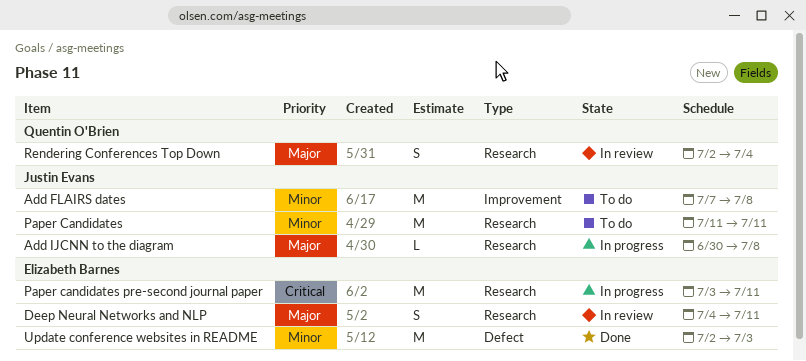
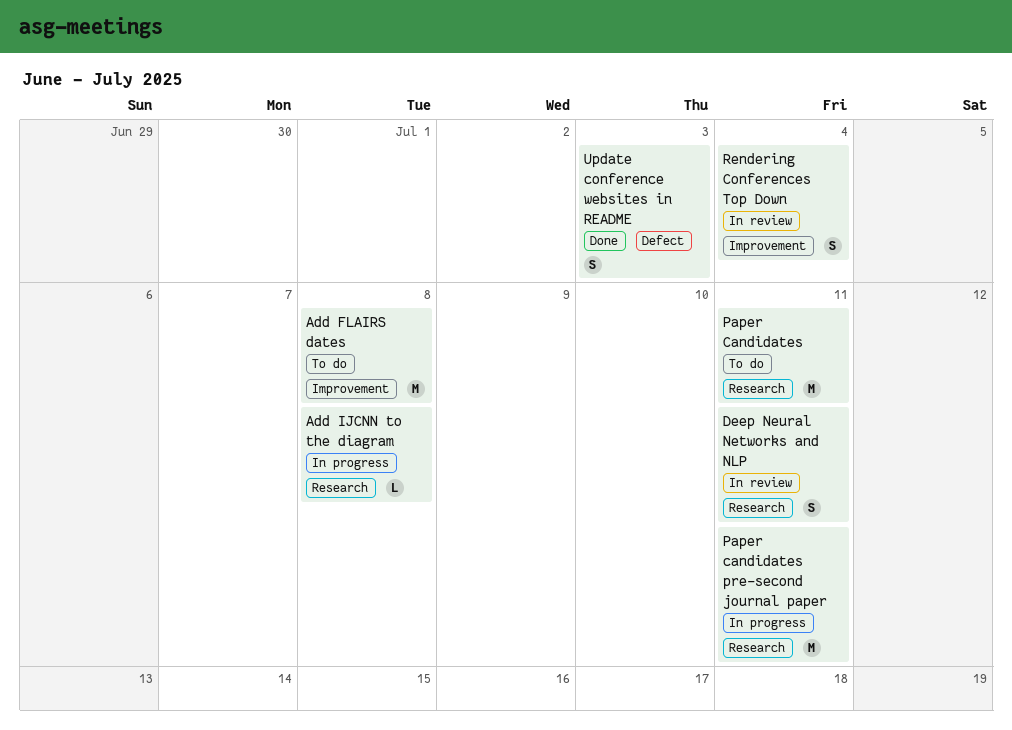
Rendering Conferences Top Down, label: Research -> Improvement
Update conference websites in README, estimate: M -> S

